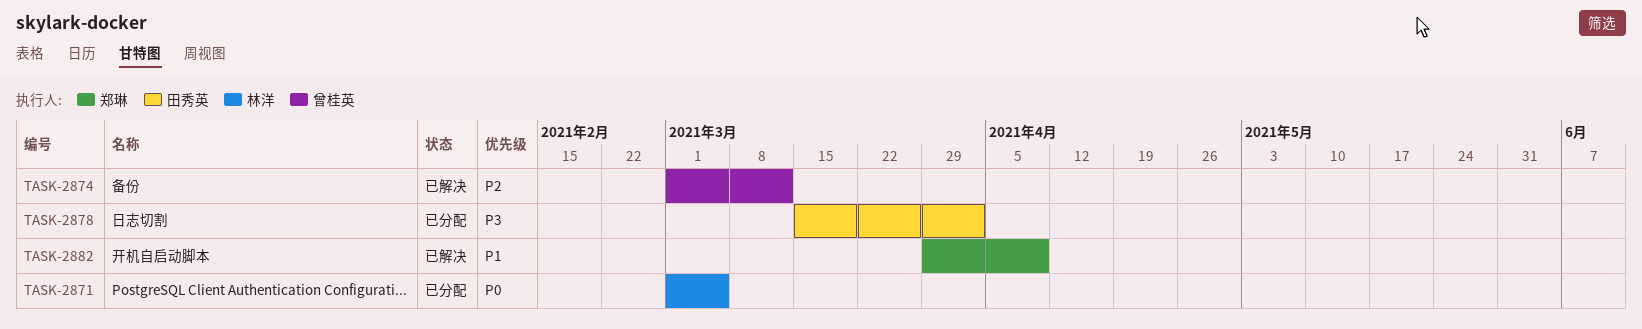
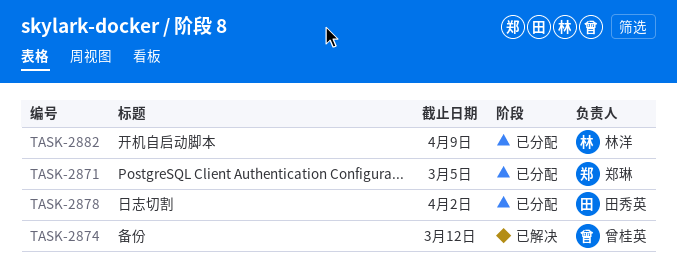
TASK-2871, owner: 林洋 -> 郑琳
TASK-2882, status: 已解决 -> 已分配
TASK-2882, owner: 郑琳 -> 林洋

